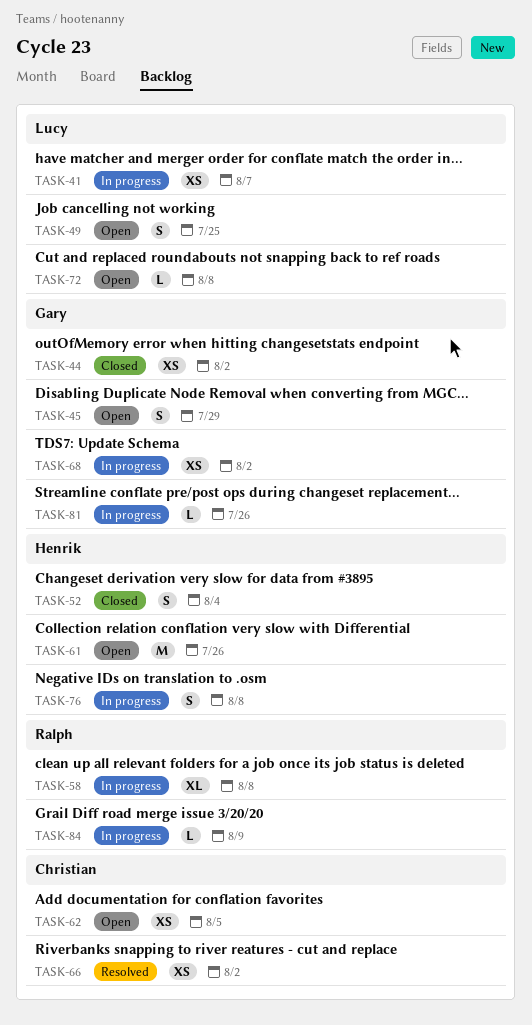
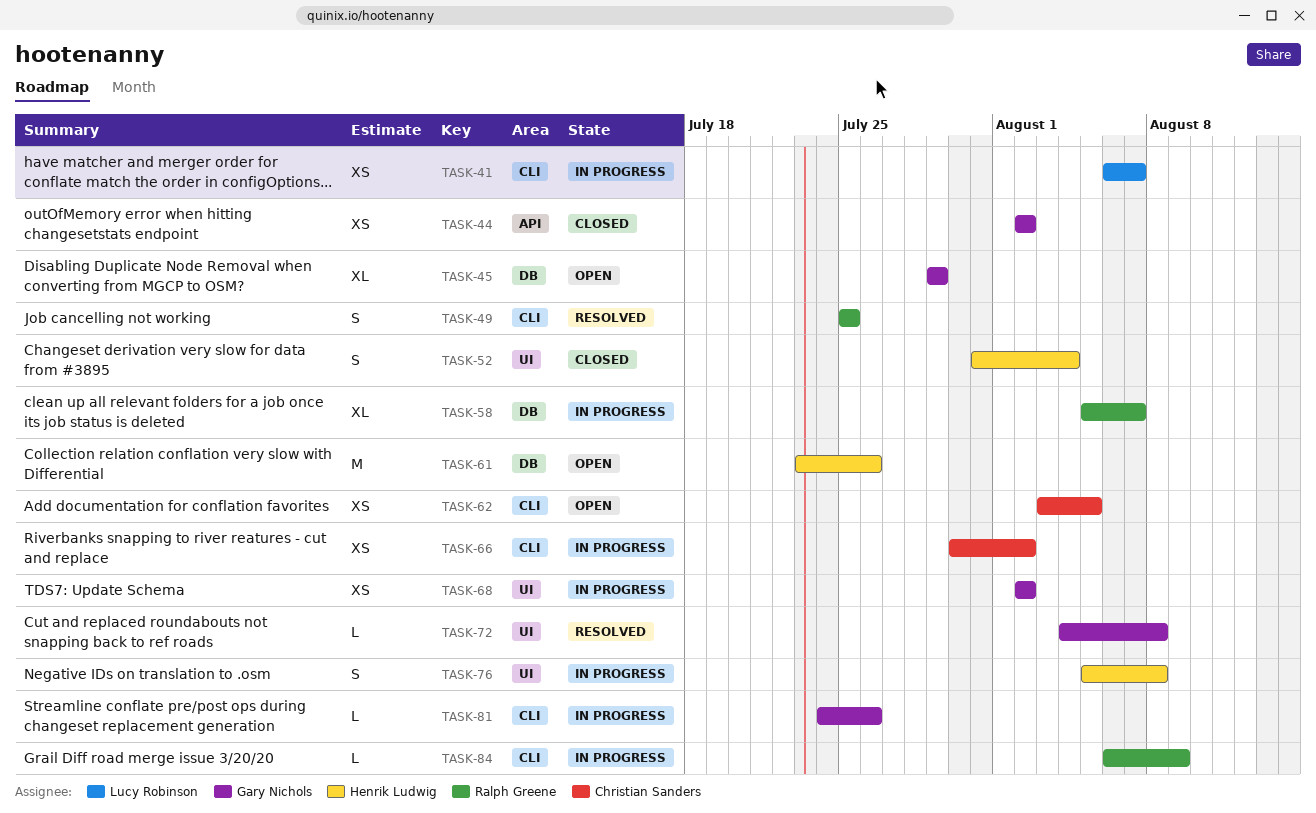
TASK-45, estimate: S -> XL
TASK-49, status: Open -> Resolved
TASK-49, owner: Lucy Robinson -> Ralph Greene
TASK-58, due: Aug 8 -> Aug 7
TASK-66, status: Resolved -> In progress
TASK-72, status: Open -> Resolved
TASK-72, owner: Lucy Robinson -> Gary Nichols

